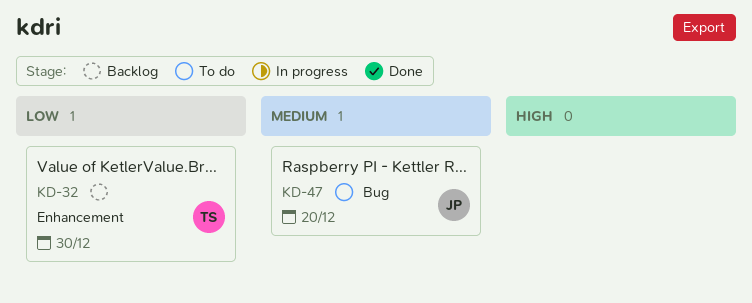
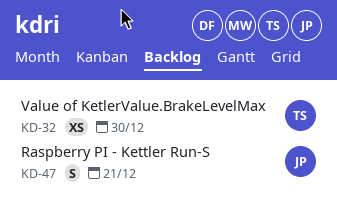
KD-47, due: Dec 20 -> Dec 21

